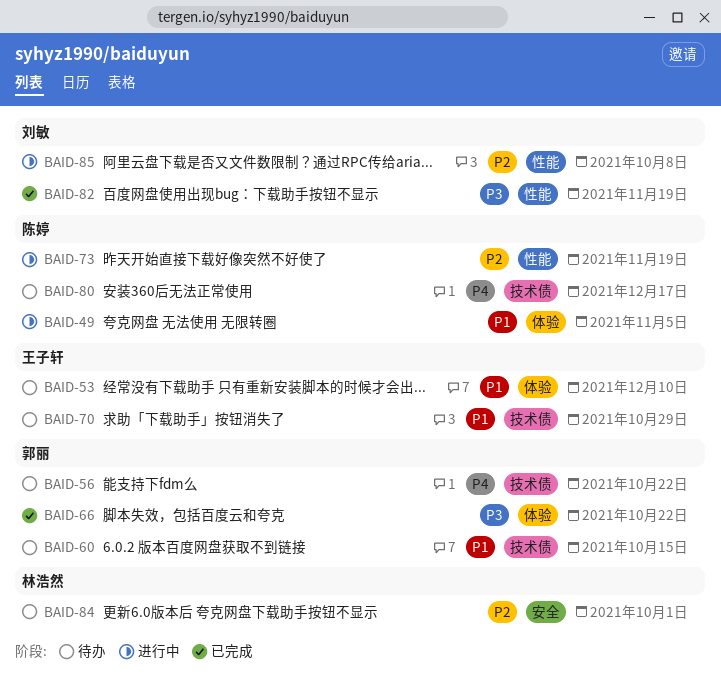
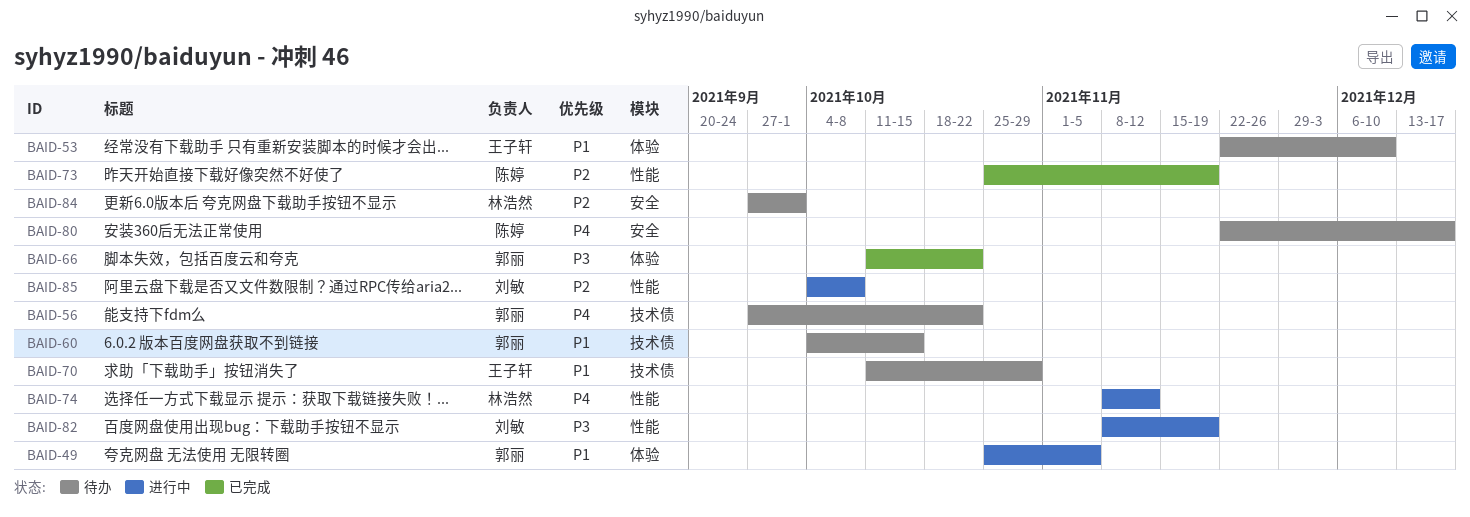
BAID-49, owner: 陈婷 -> 郭丽
BAID-73, status: 进行中 -> 已完成
BAID-74: none -> present
BAID-80, label: 技术债 -> 安全
BAID-82, status: 已完成 -> 进行中

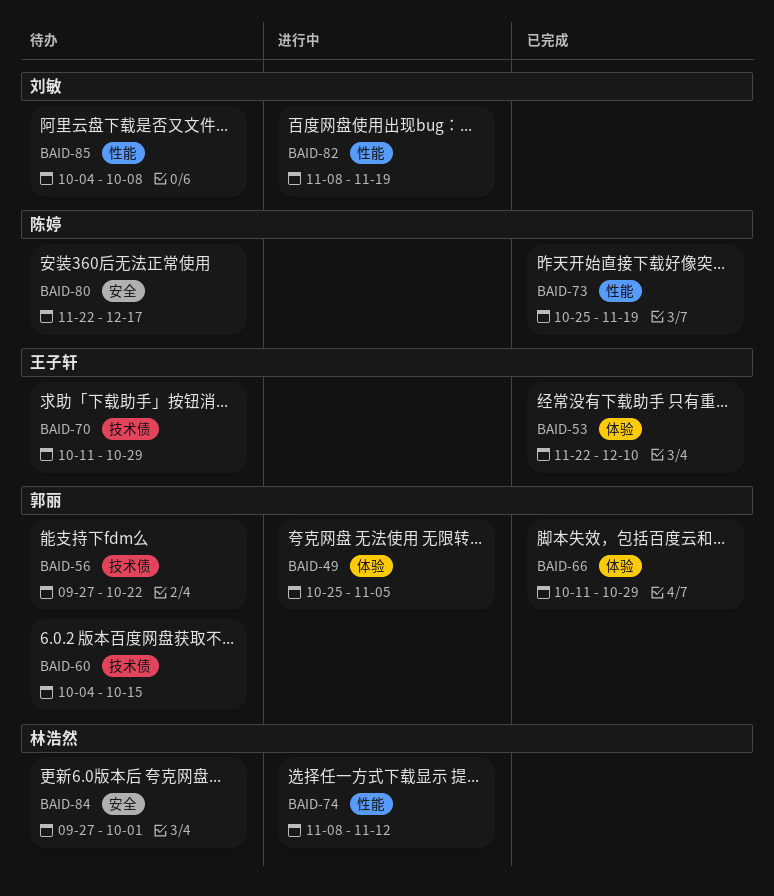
BAID-53, status: 待办 -> 已完成
BAID-66, due: Oct 22 -> Oct 29
BAID-85, status: 进行中 -> 待办

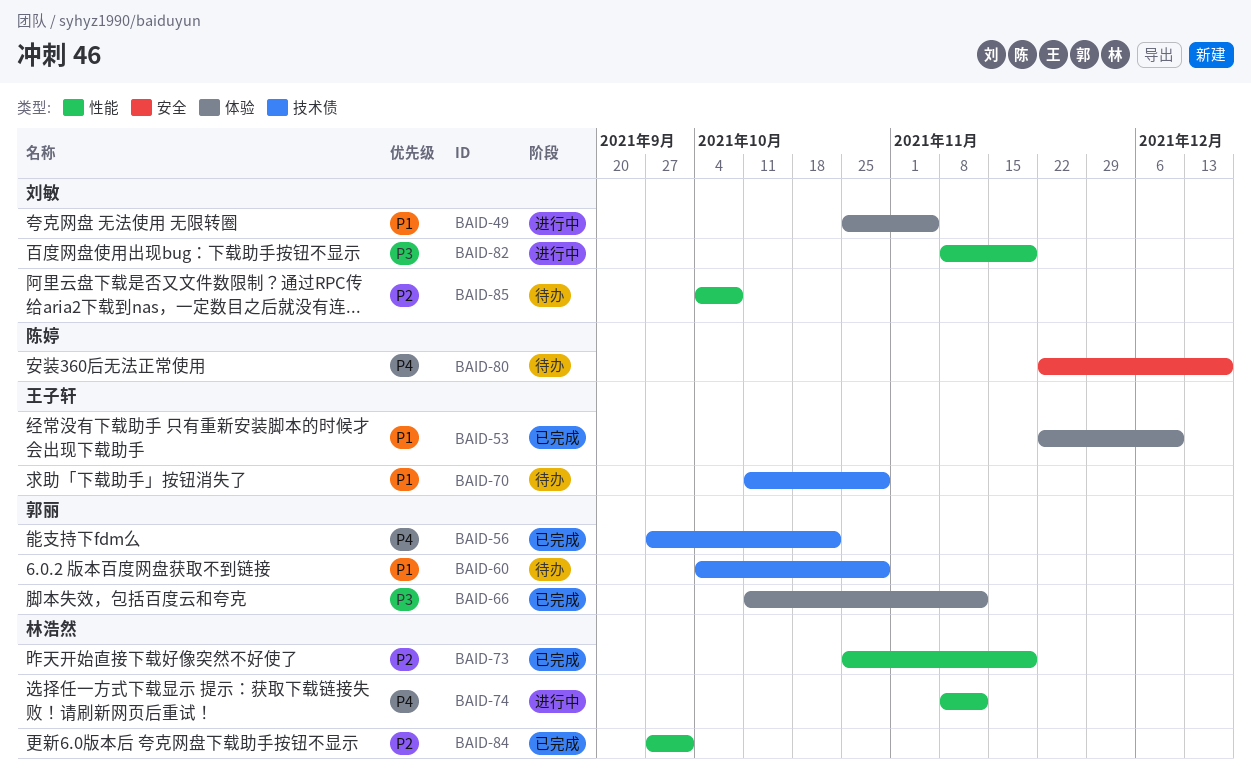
BAID-49, owner: 郭丽 -> 刘敏
BAID-56, status: 待办 -> 已完成
BAID-60, due: Oct 15 -> Oct 29
BAID-66, due: Oct 29 -> Nov 12
BAID-73, owner: 陈婷 -> 林浩然
BAID-84, status: 待办 -> 已完成
BAID-84, label: 安全 -> 性能

